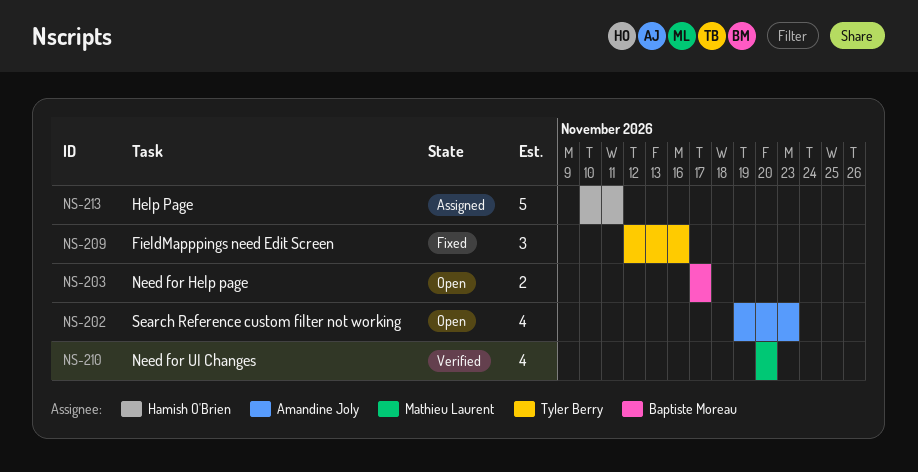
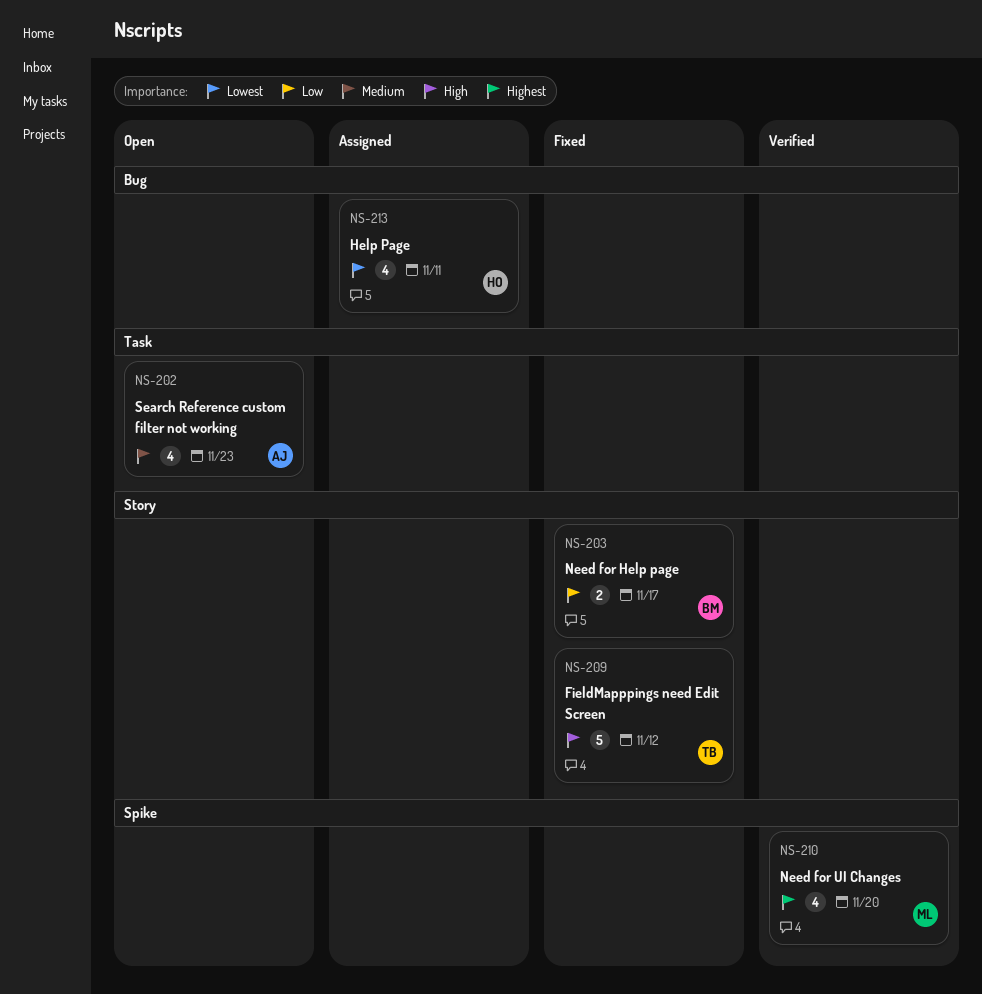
NS-203, status: Open -> Fixed
NS-209, estimate: 3 -> 5
NS-209, due: Nov 16 -> Nov 12
NS-213, estimate: 5 -> 4

